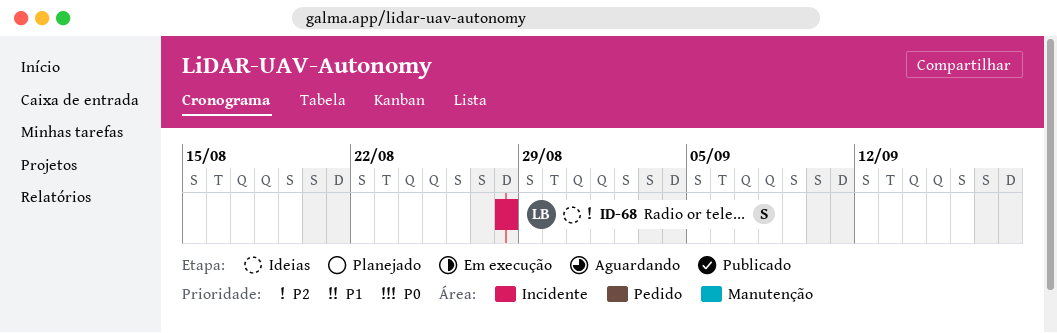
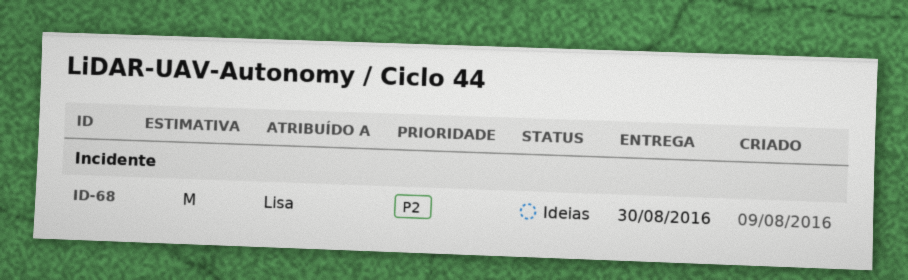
ID-68, estimate: S -> M
ID-68, due: Aug 28 -> Aug 30

